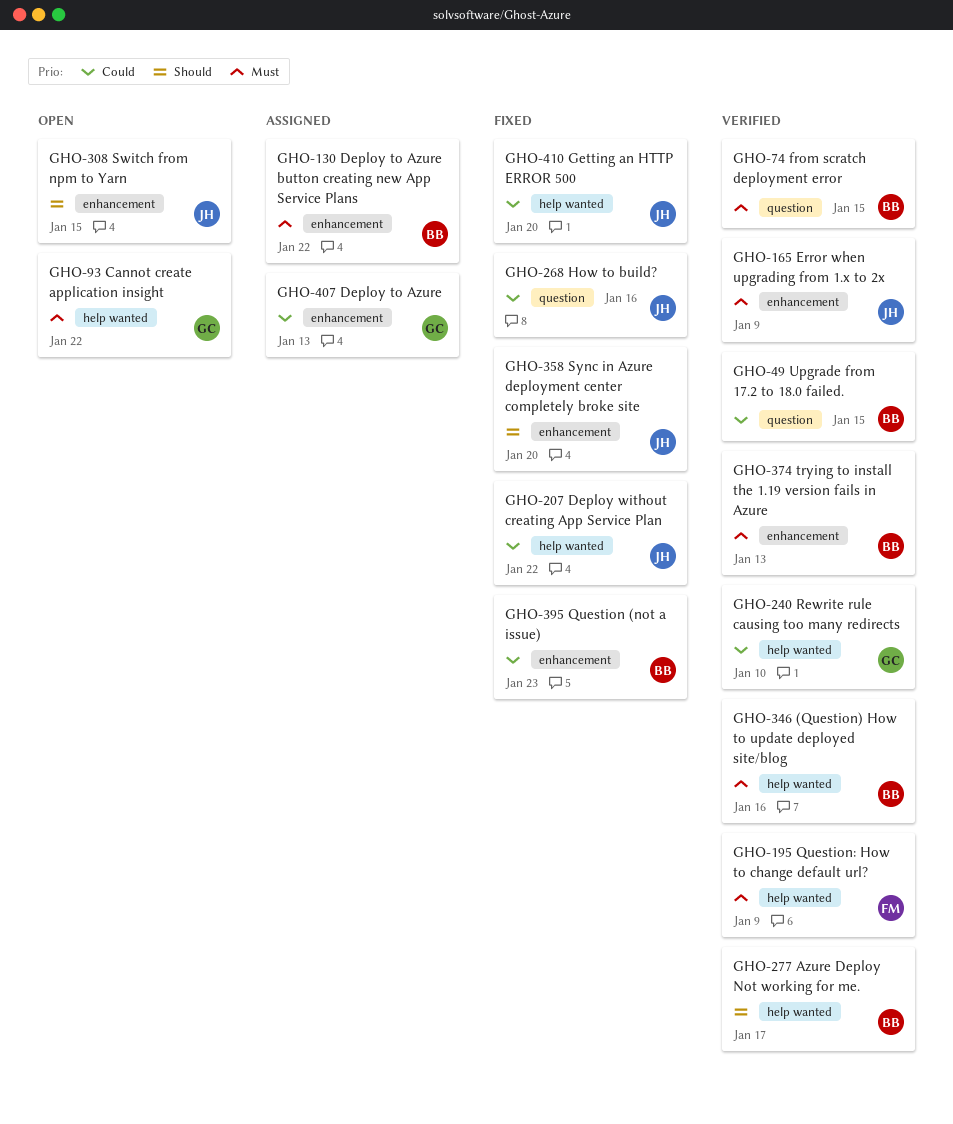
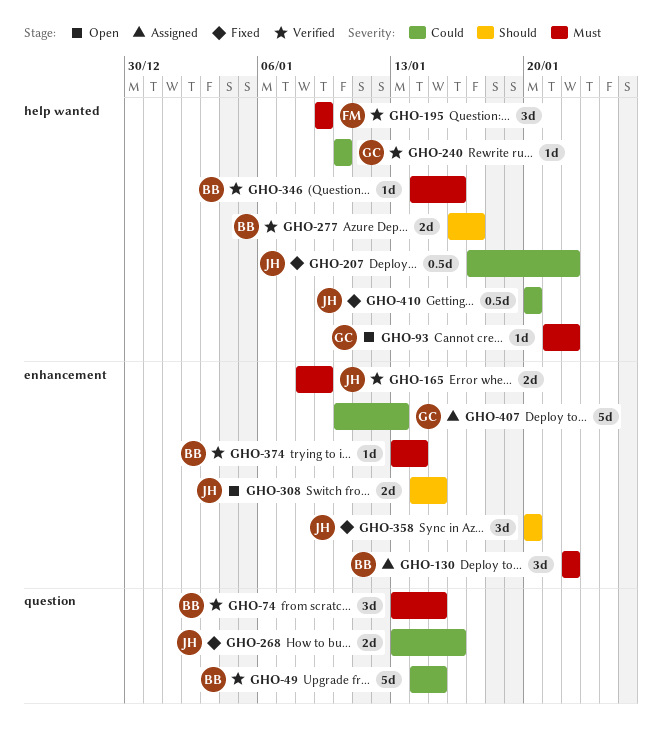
GHO-374, due: Jan 13 -> Jan 14
GHO-395: present -> none

